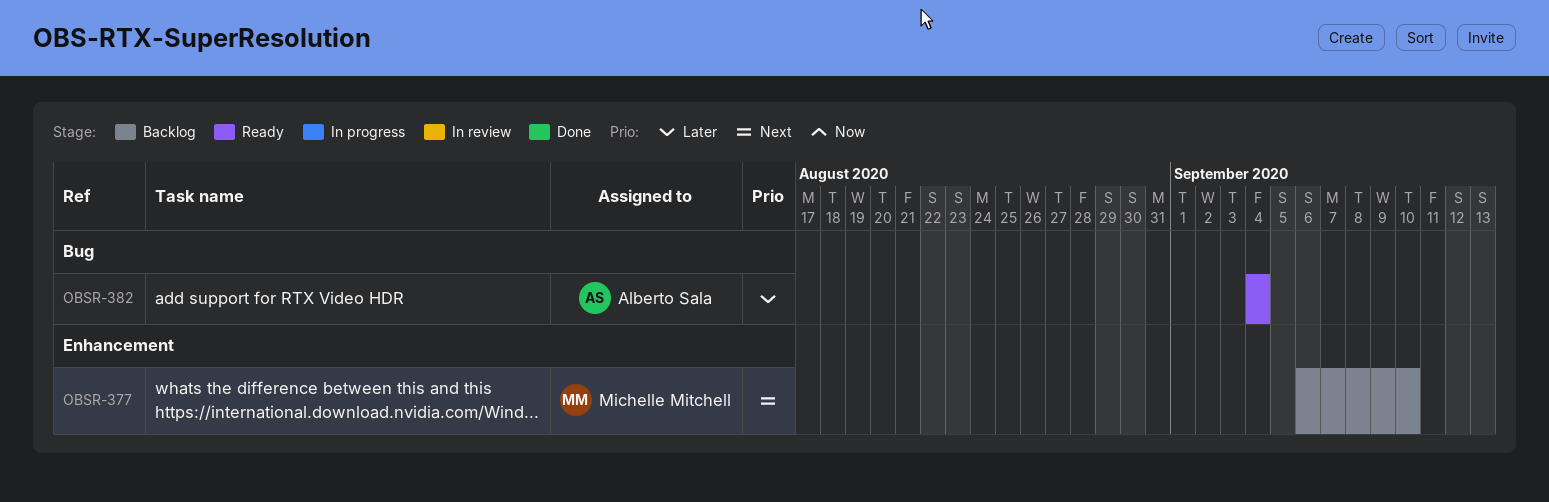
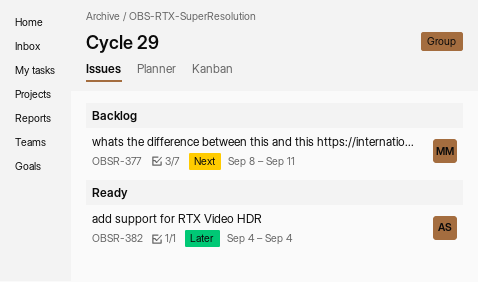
OBSR-377, start: Sep 6 -> Sep 8
OBSR-377, due: Sep 10 -> Sep 11

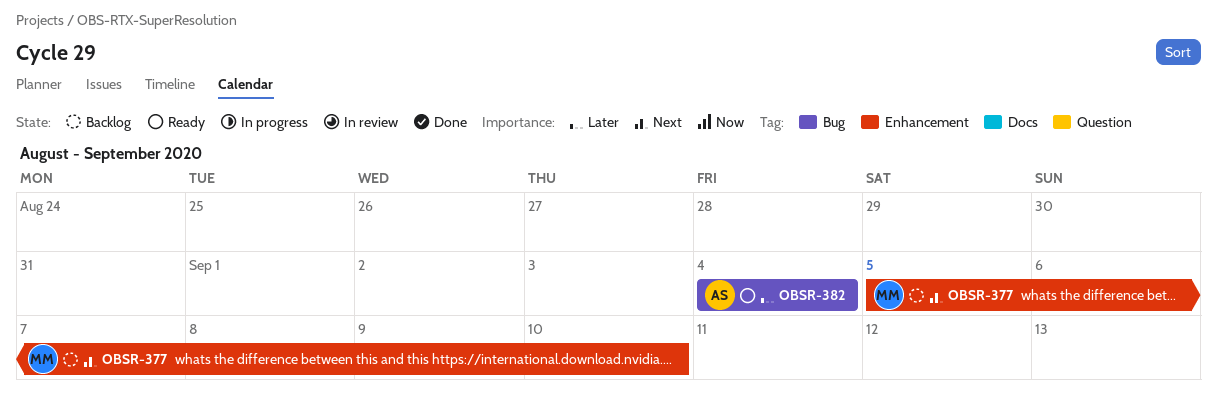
OBSR-377, start: Sep 8 -> Sep 5
OBSR-377, due: Sep 11 -> Sep 10

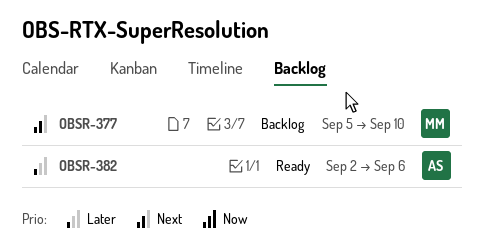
OBSR-382, start: Sep 4 -> Sep 2
OBSR-382, due: Sep 4 -> Sep 6

